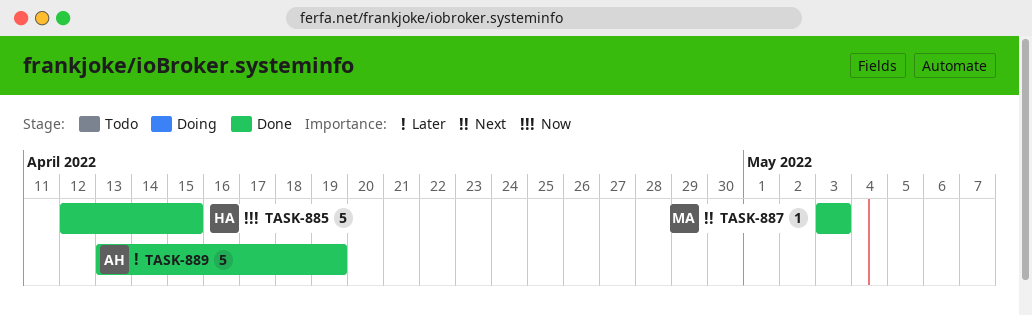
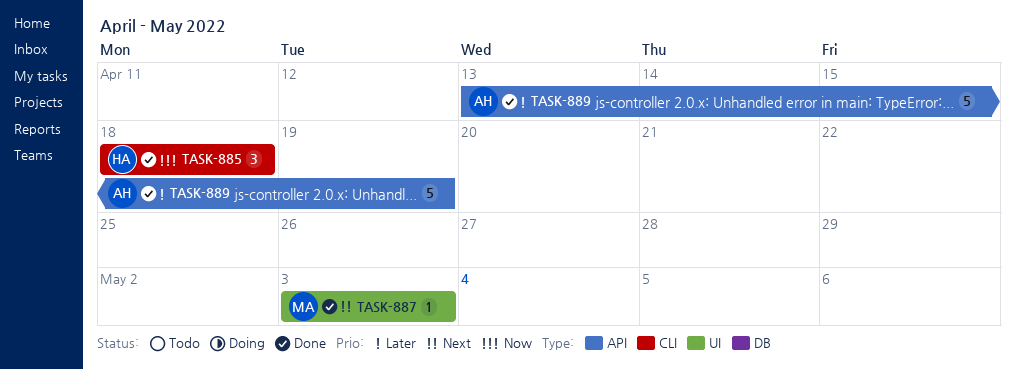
TASK-885, estimate: 5 -> 3
TASK-885, start: Apr 12 -> Apr 18
TASK-885, due: Apr 15 -> Apr 18

